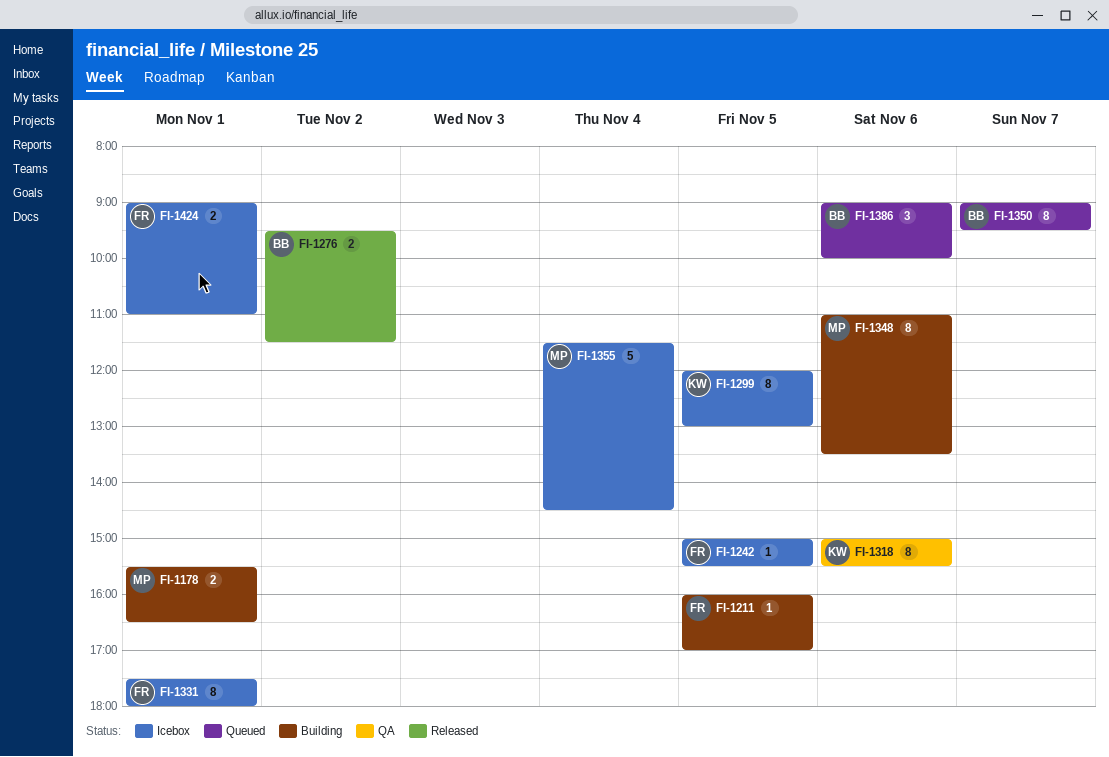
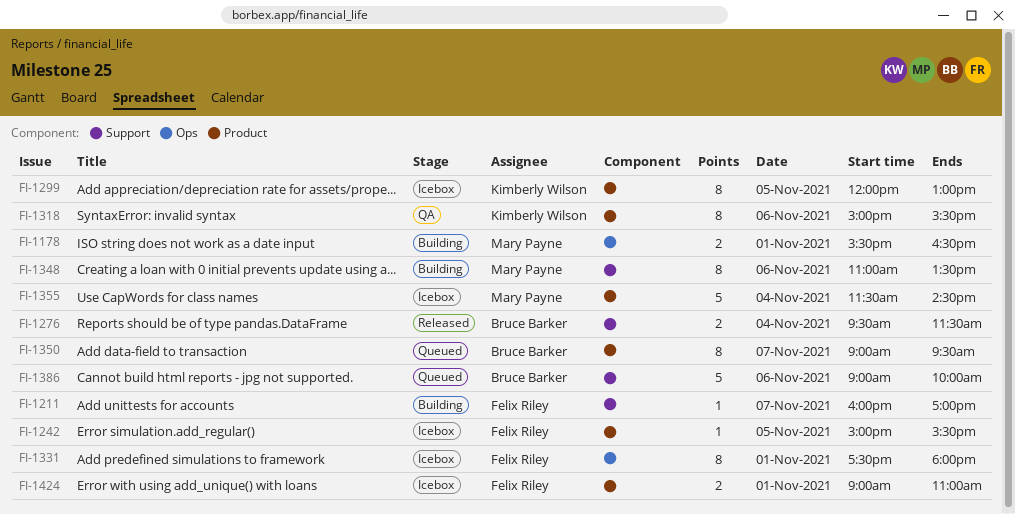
FI-1211, day: Nov 5 -> Nov 7
FI-1276, day: Nov 2 -> Nov 4
FI-1386, estimate: 3 -> 5

